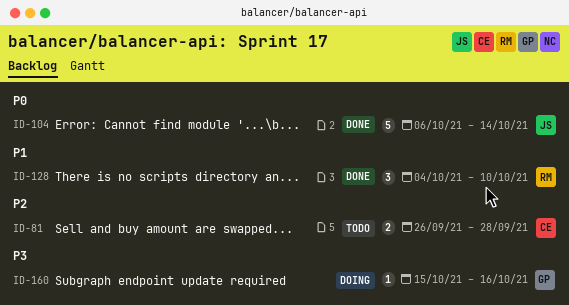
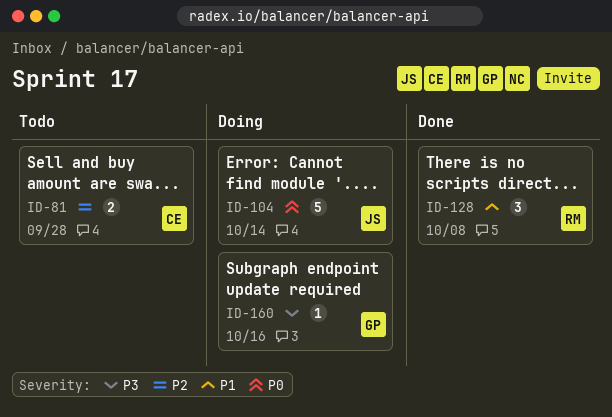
ID-104, status: Done -> Doing
ID-128, due: Oct 10 -> Oct 8

